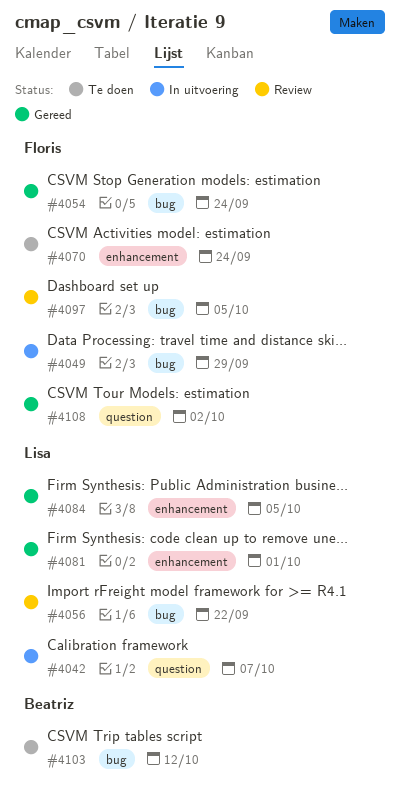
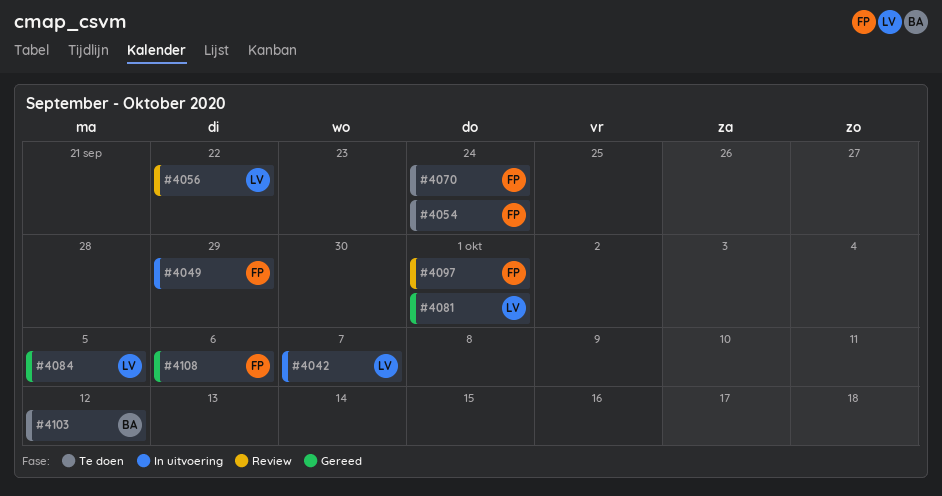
#4054, status: Gereed -> Te doen
#4097, due: Oct 5 -> Oct 1
#4108, due: Oct 2 -> Oct 6

